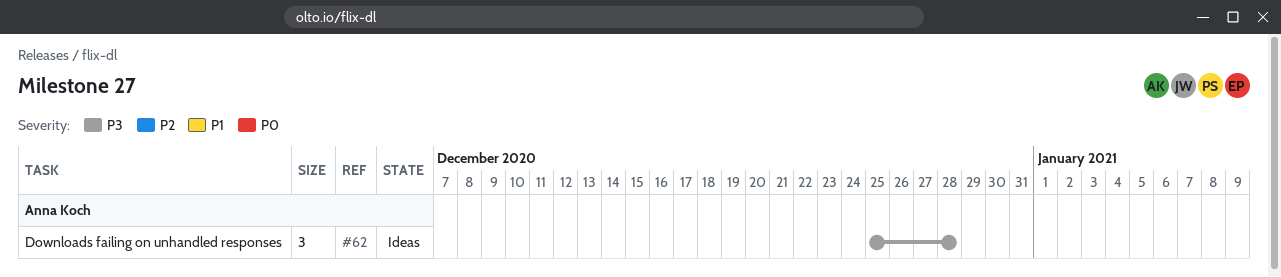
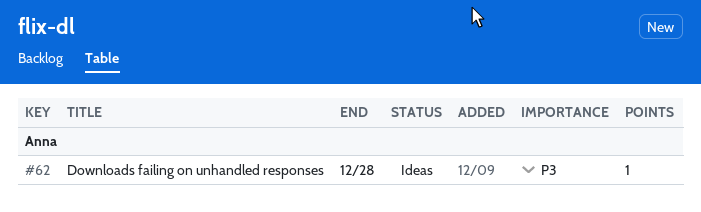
#62, estimate: 3 -> 1

